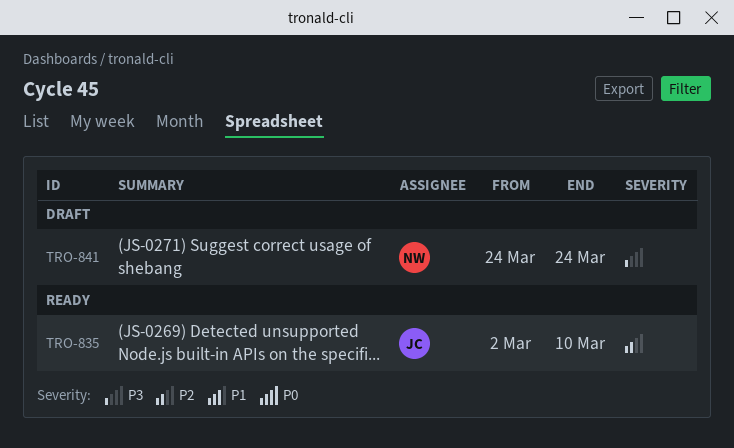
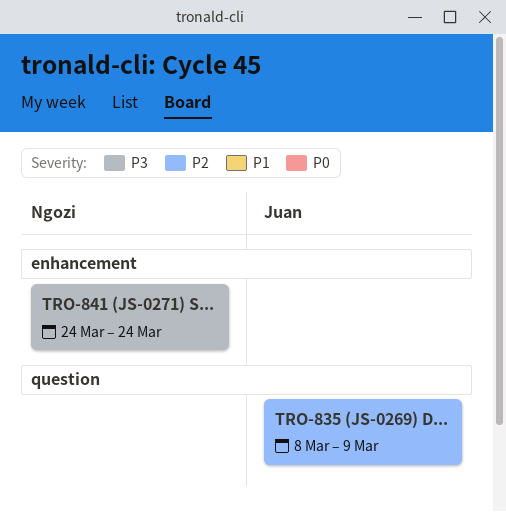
TRO-835, start: Mar 2 -> Mar 8
TRO-835, due: Mar 10 -> Mar 9

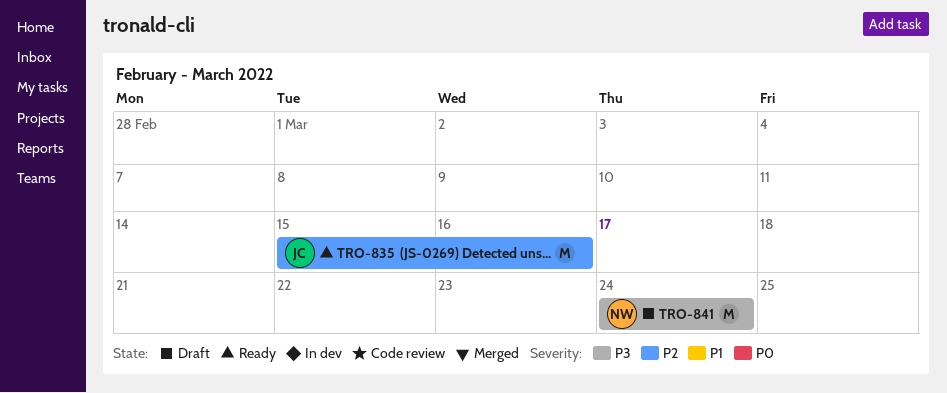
TRO-835, start: Mar 8 -> Mar 15
TRO-835, due: Mar 9 -> Mar 16

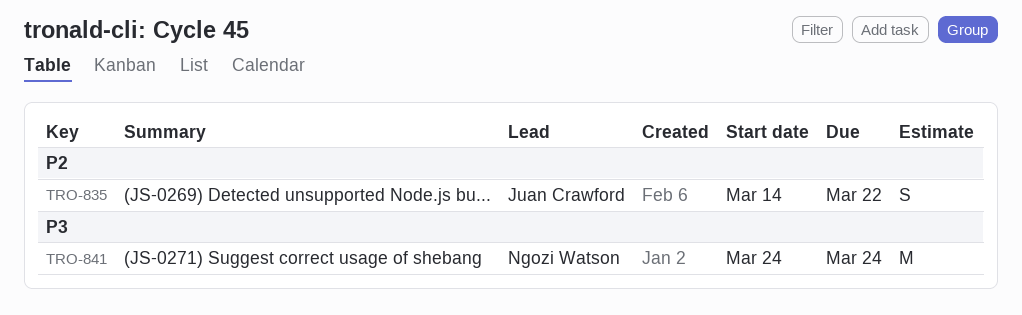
TRO-835, estimate: M -> S
TRO-835, start: Mar 15 -> Mar 14
TRO-835, due: Mar 16 -> Mar 22

